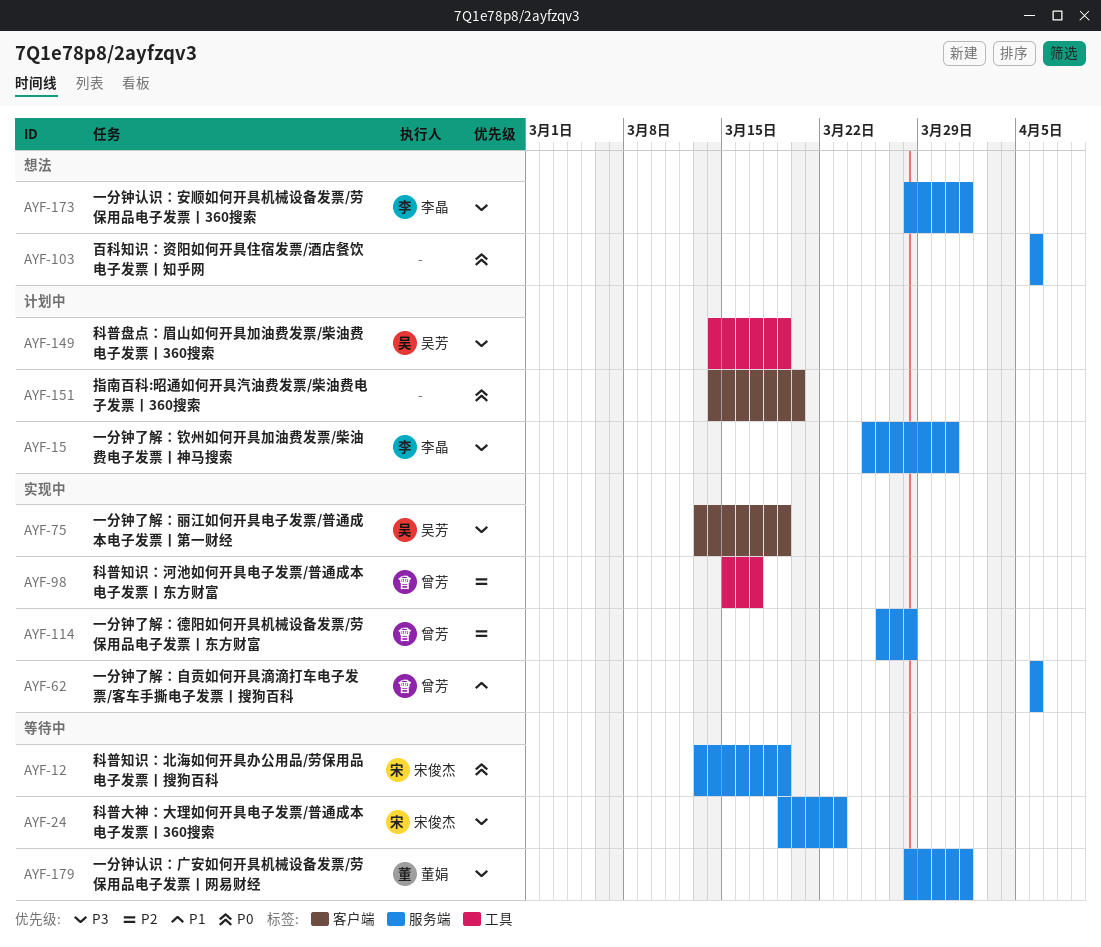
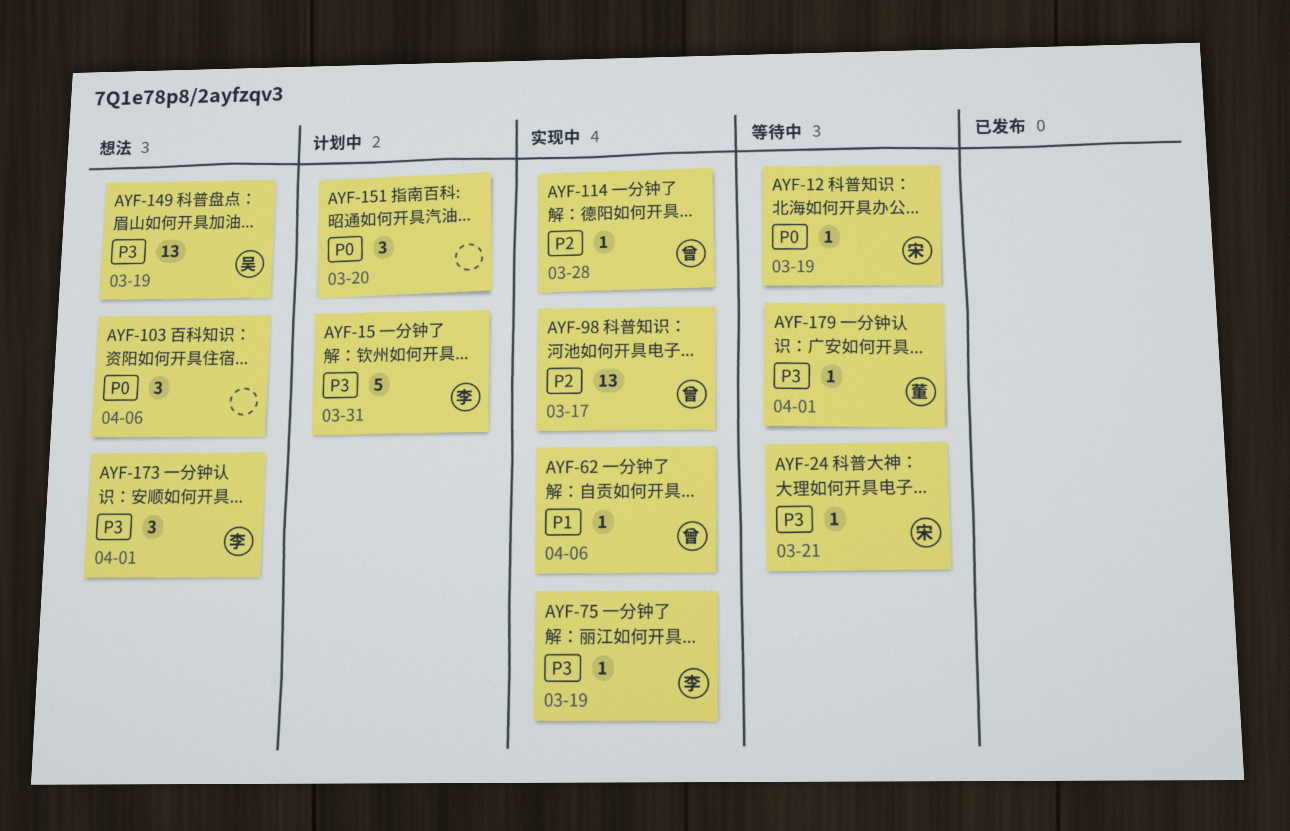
AYF-24, due: Mar 23 -> Mar 21
AYF-75, owner: 吴芳 -> 李晶
AYF-149, status: 计划中 -> 想法

